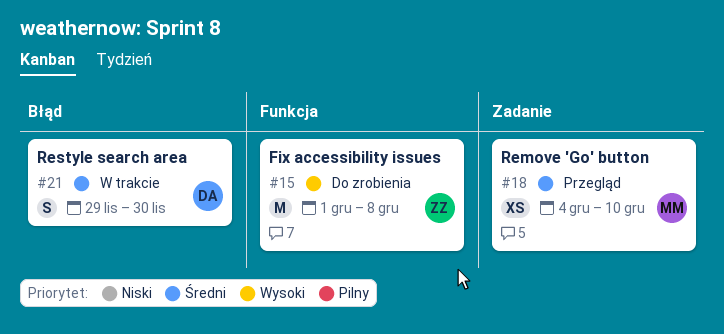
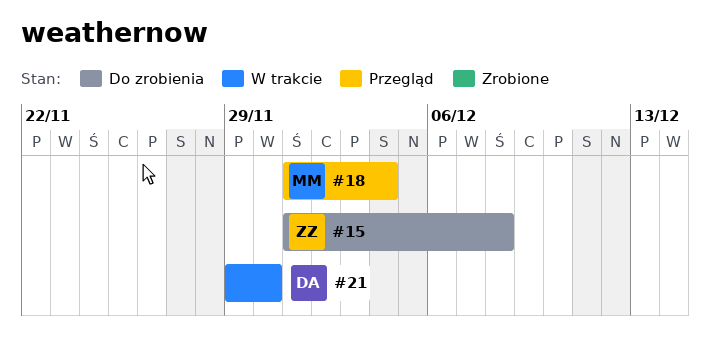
#18, start: Dec 4 -> Dec 1
#18, due: Dec 10 -> Dec 4

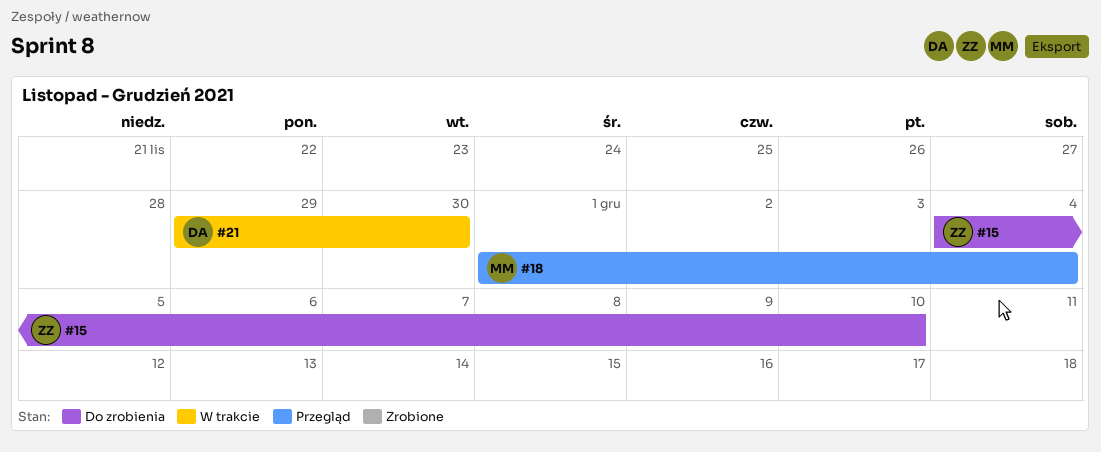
#15, start: Dec 1 -> Dec 4
#15, due: Dec 8 -> Dec 10

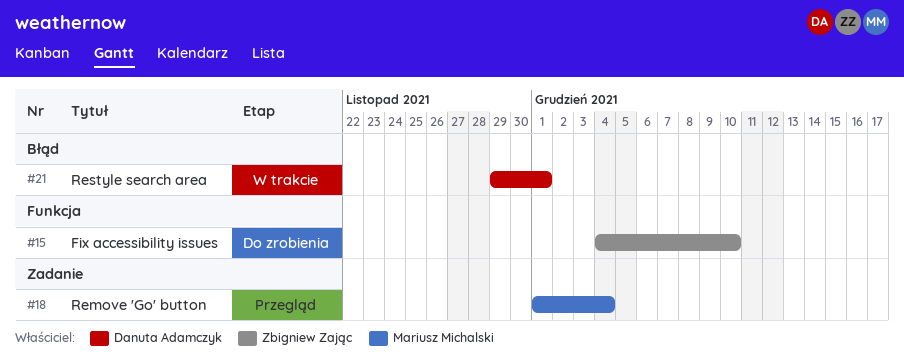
#21, due: Nov 30 -> Dec 1

